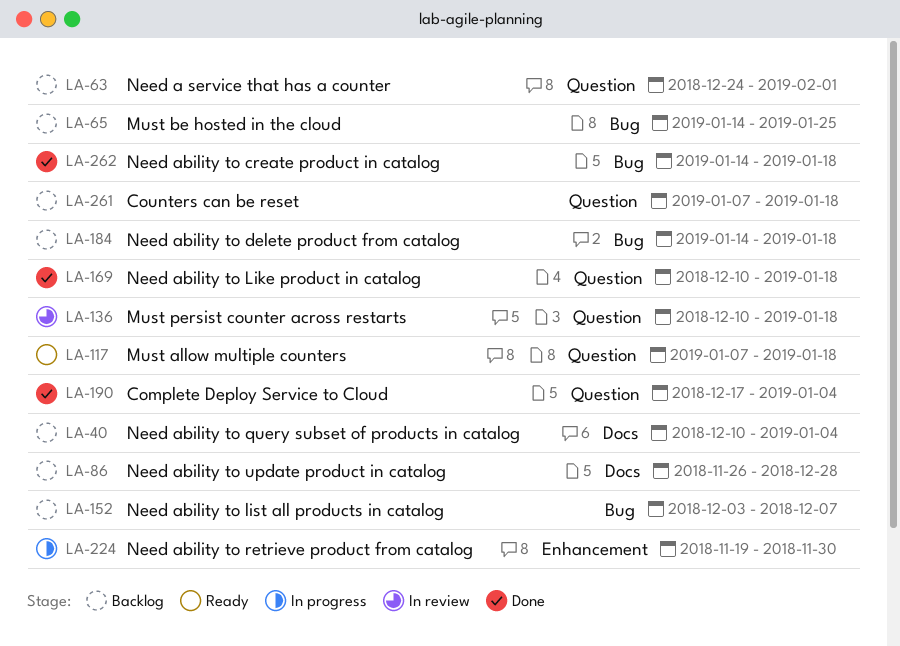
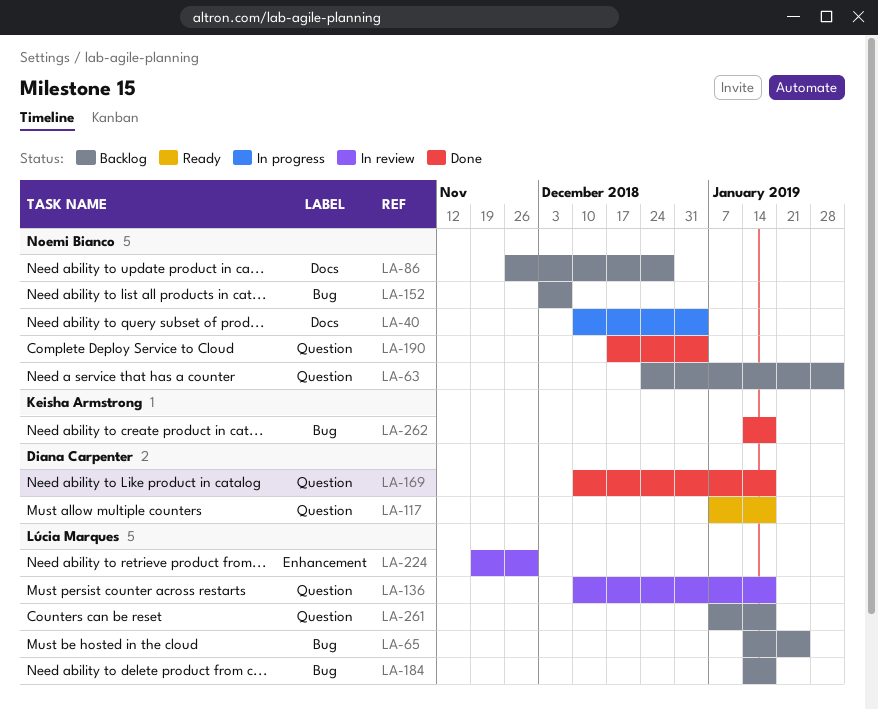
LA-40, status: Backlog -> In progress
LA-224, status: In progress -> In review

